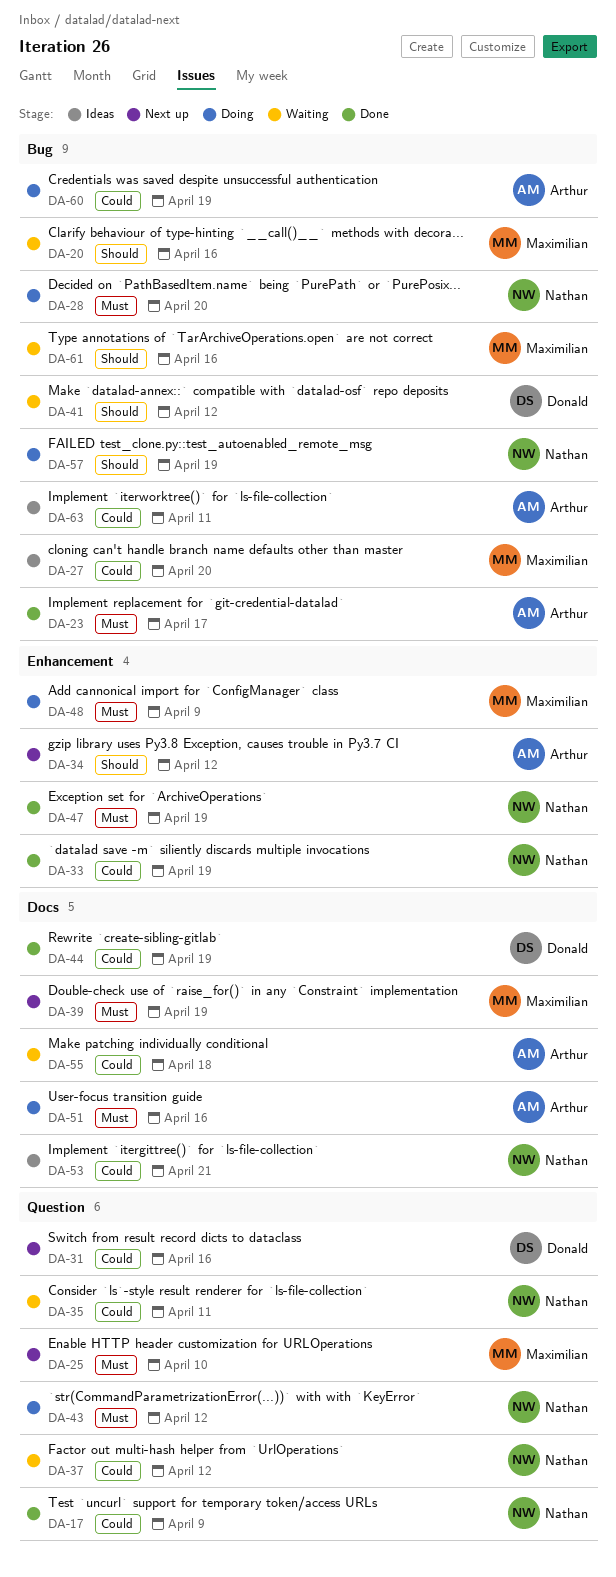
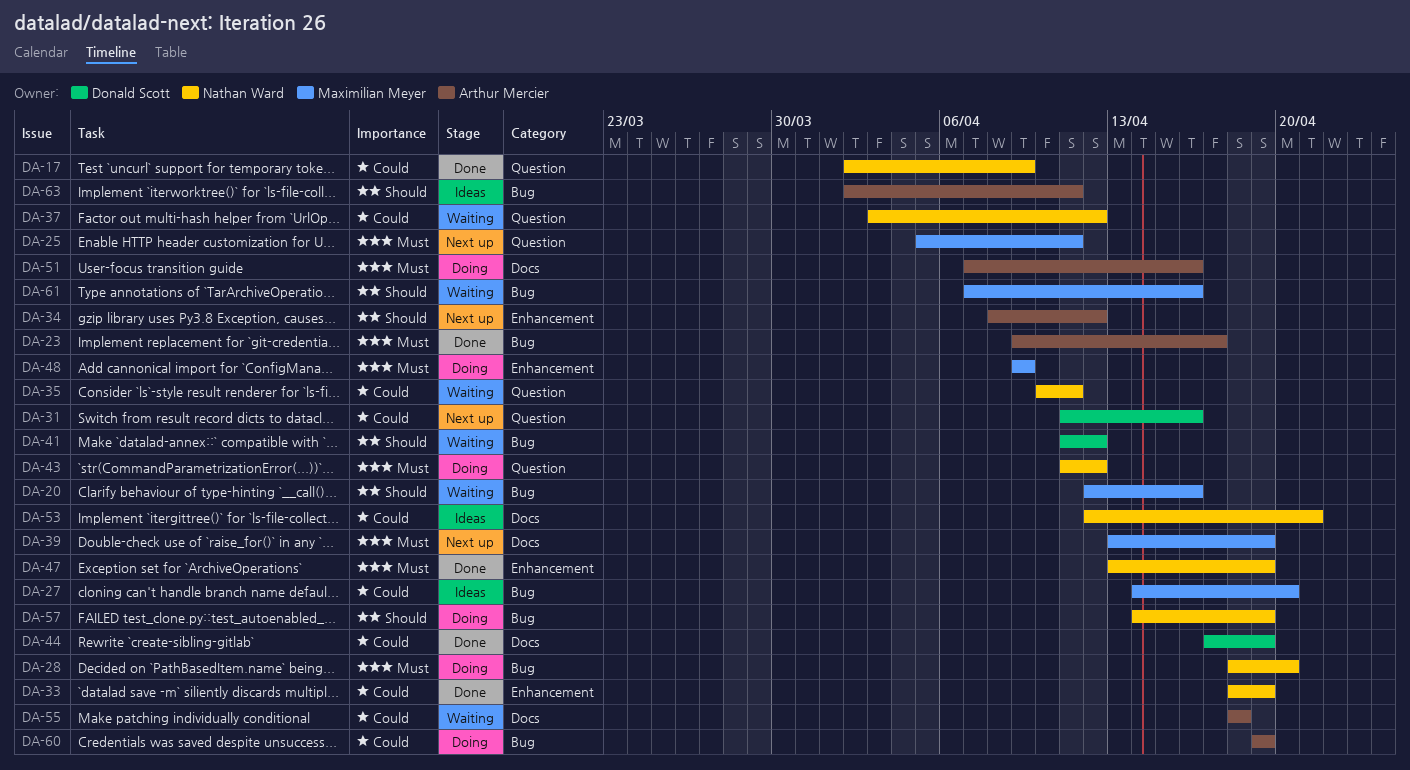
DA-25, due: Apr 10 -> Apr 11
DA-63, priority: Could -> Should

